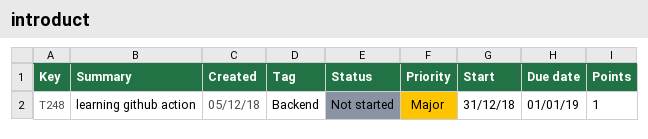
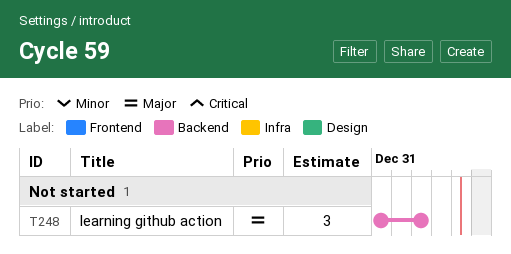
T248, estimate: 1 -> 3
T248, due: Jan 1 -> Jan 2

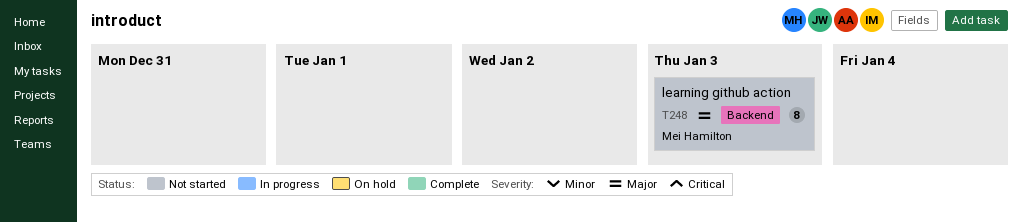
T248, estimate: 3 -> 8
T248, due: Jan 2 -> Jan 3

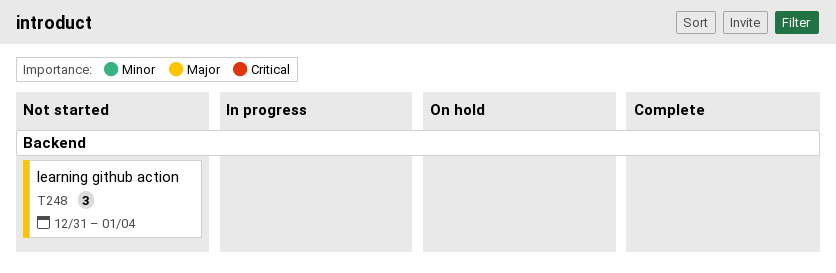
T248, estimate: 8 -> 3
T248, due: Jan 3 -> Jan 4

